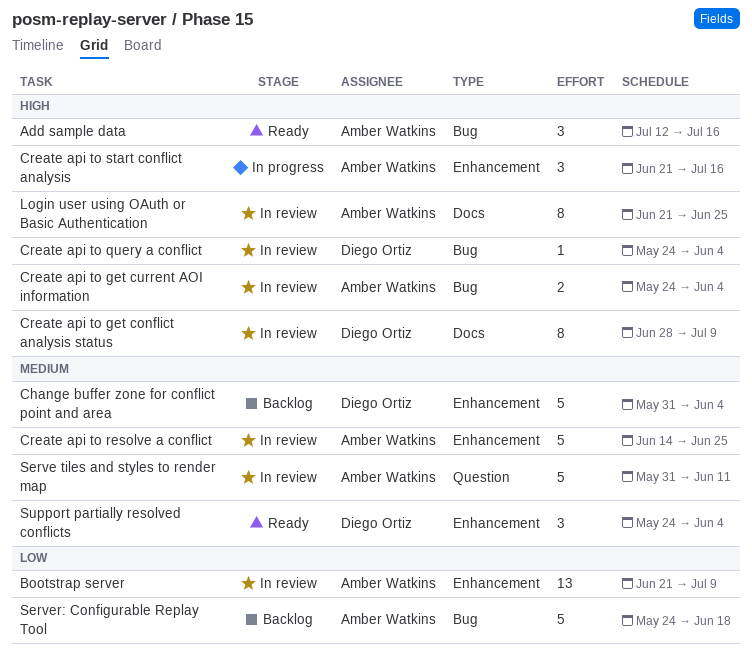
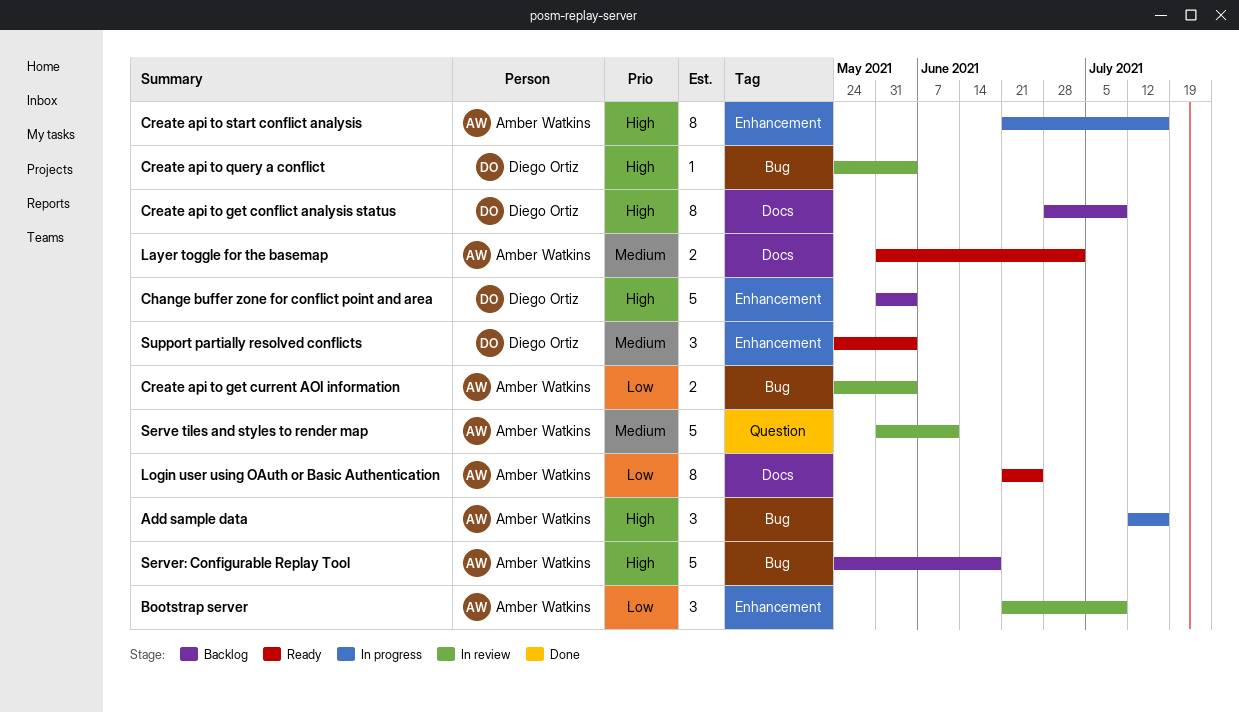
Add sample data, status: Ready -> In progress
Bootstrap server, estimate: 13 -> 3
Change buffer zone for conflict point and area, priority: Medium -> High
Create api to get conflict analysis status, status: In review -> Backlog
Create api to get current AOI information, priority: High -> Low
Create api to resolve a conflict: present -> none
Create api to start conflict analysis, estimate: 3 -> 8
Layer toggle for the basemap: none -> present
Login user using OAuth or Basic Authentication, status: In review -> Ready
Login user using OAuth or Basic Authentication, priority: High -> Low
Server: Configurable Replay Tool, priority: Low -> High

